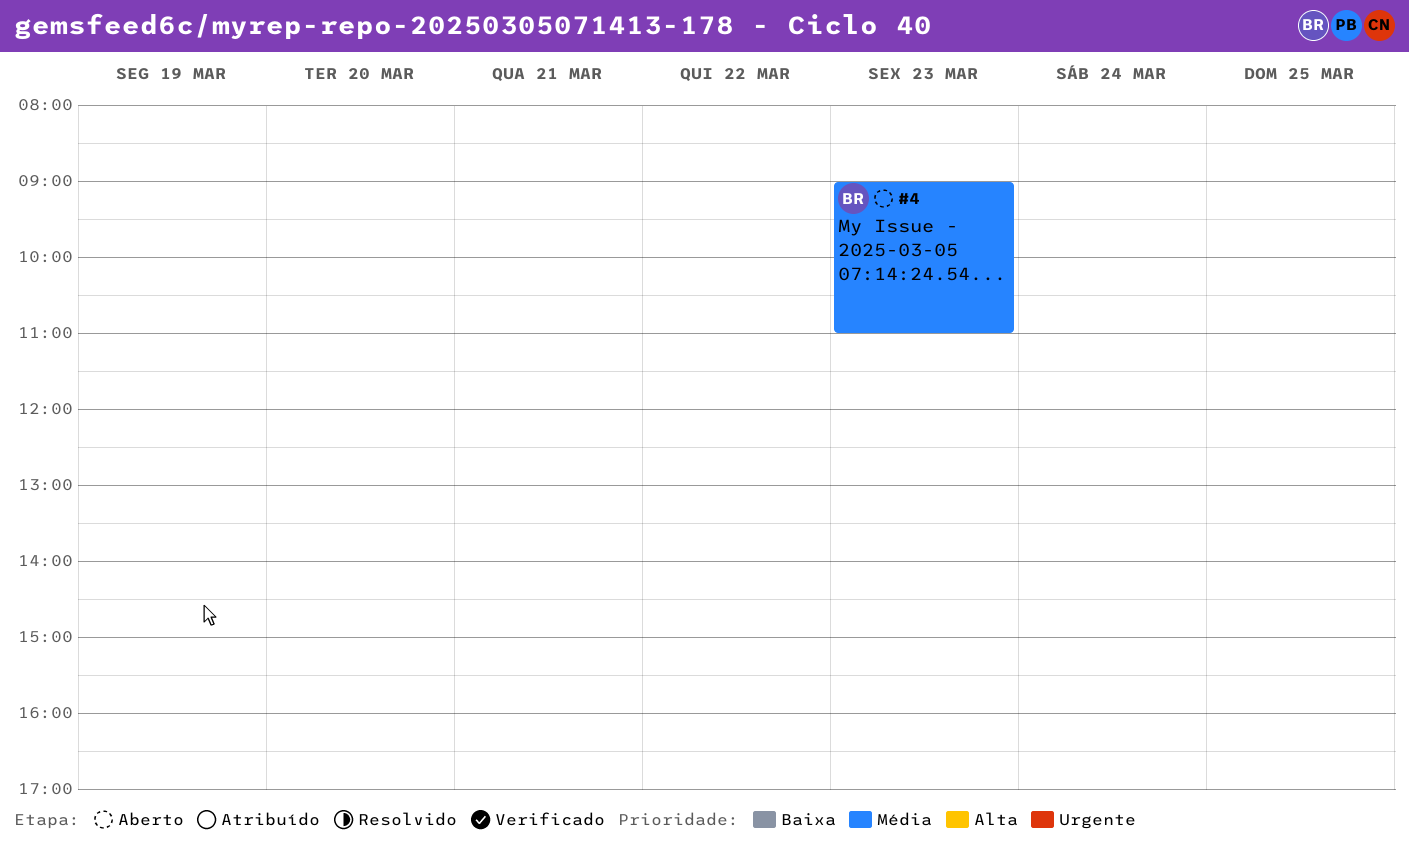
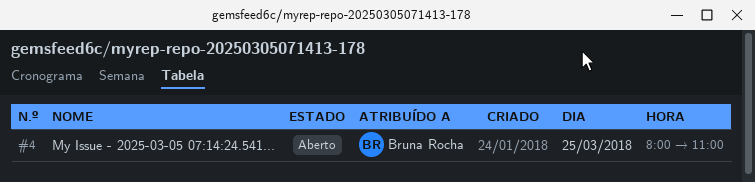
#4, day: Mar 23 -> Mar 25
#4, begins: 09:00 -> 08:00

